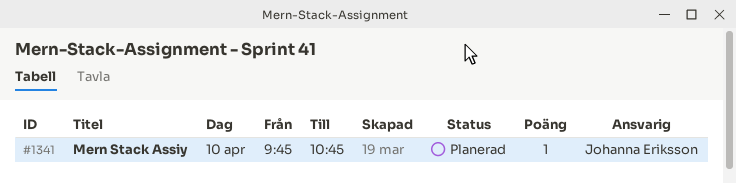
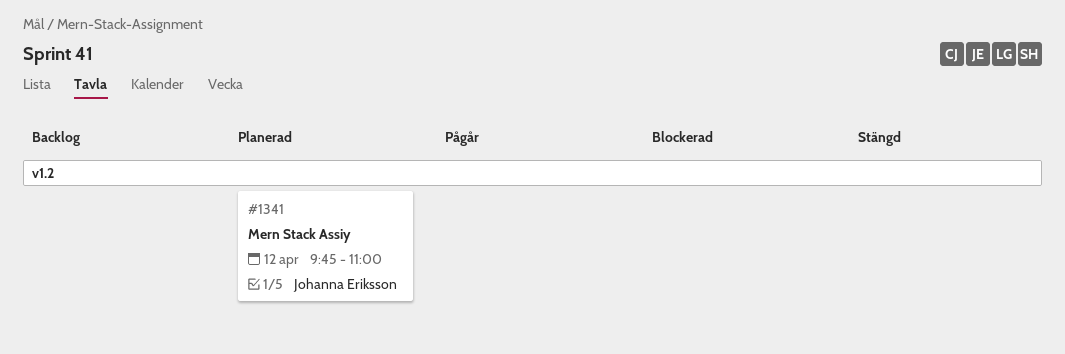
#1341, day: Apr 10 -> Apr 12
#1341, ends: 10:45 -> 11:00

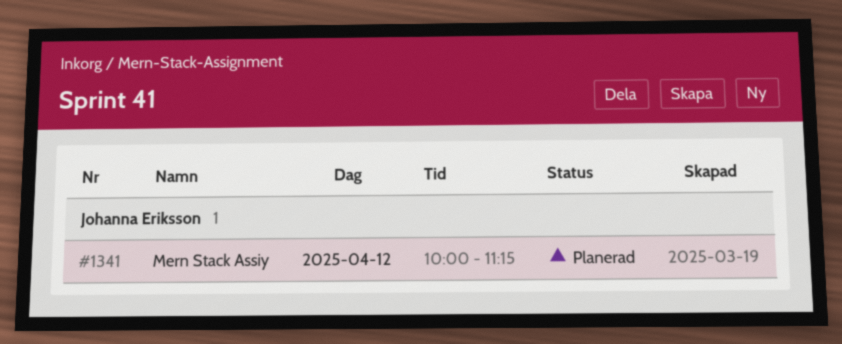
#1341, begins: 09:45 -> 10:00
#1341, ends: 11:00 -> 11:15

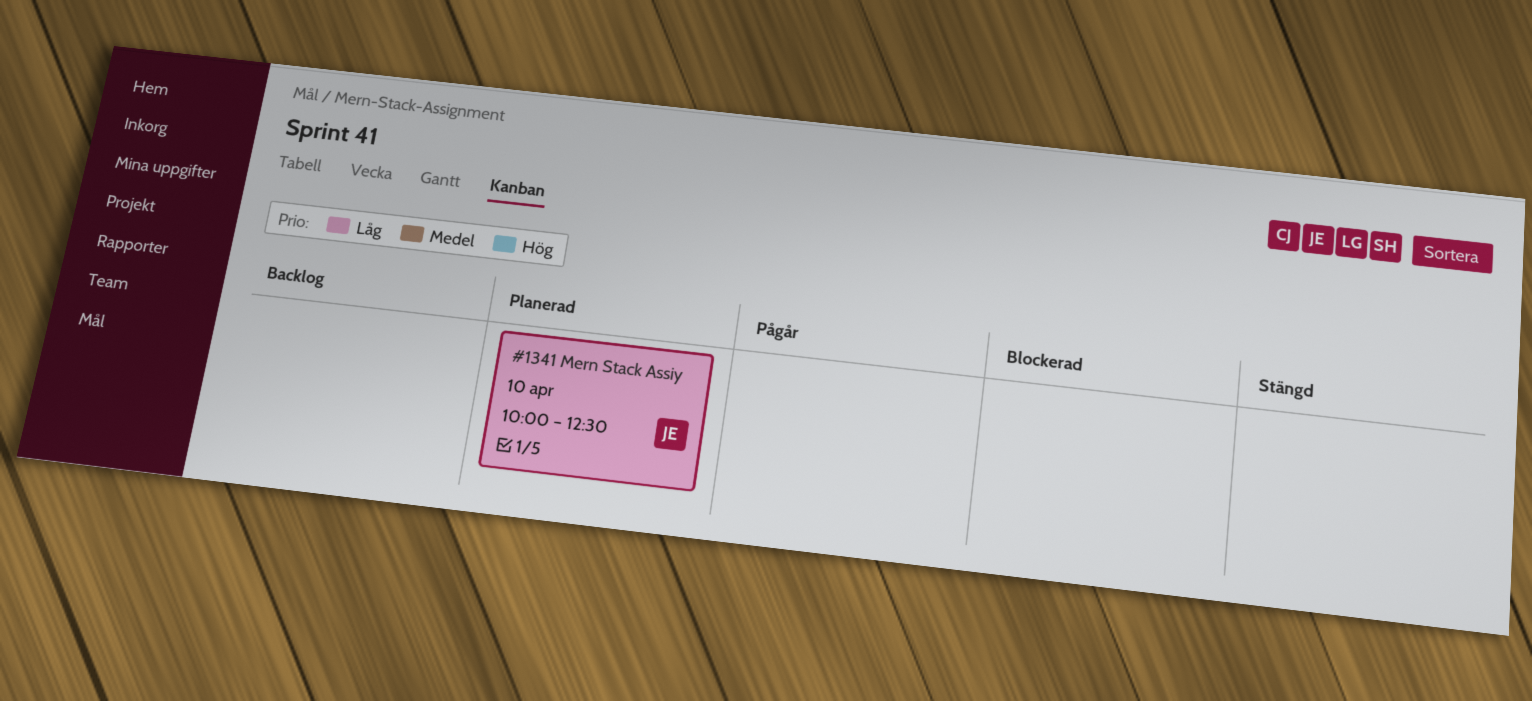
#1341, day: Apr 12 -> Apr 10
#1341, ends: 11:15 -> 12:30

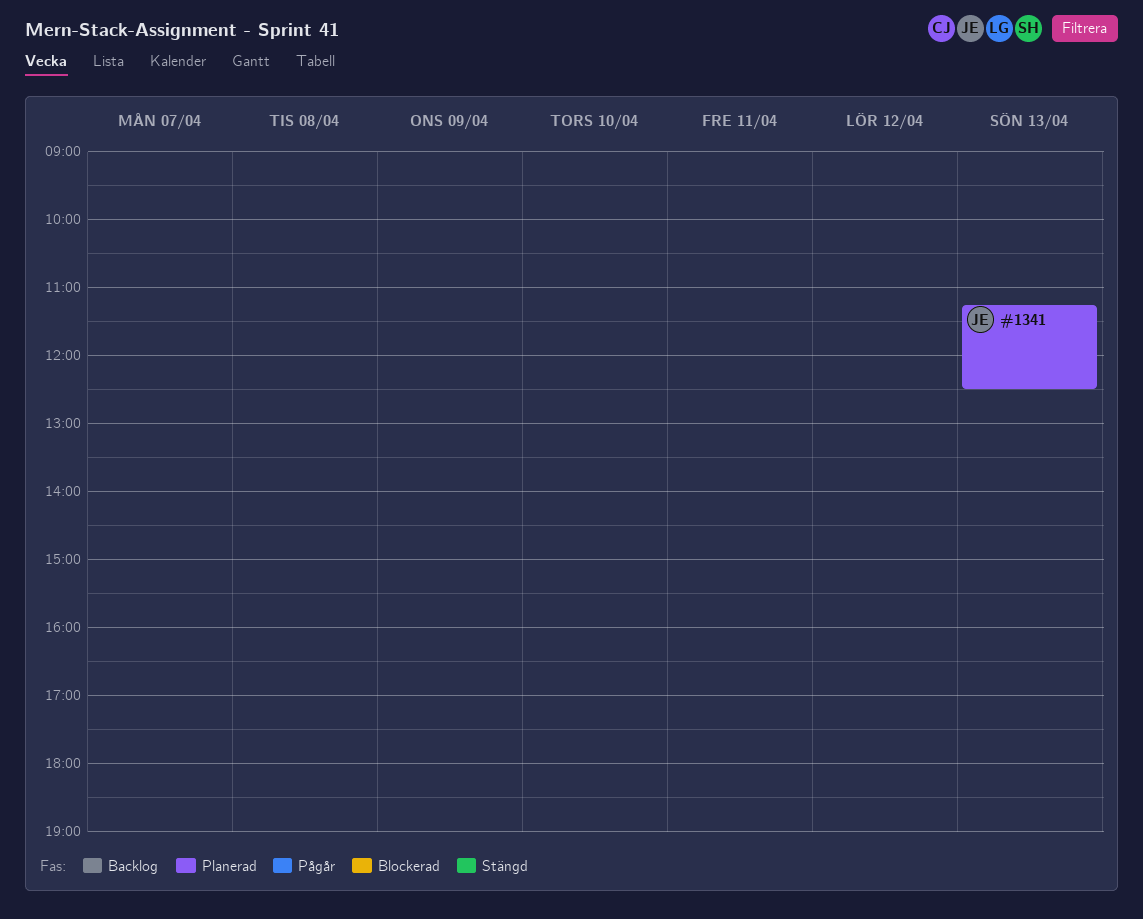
#1341, day: Apr 10 -> Apr 13
#1341, begins: 10:00 -> 11:15

